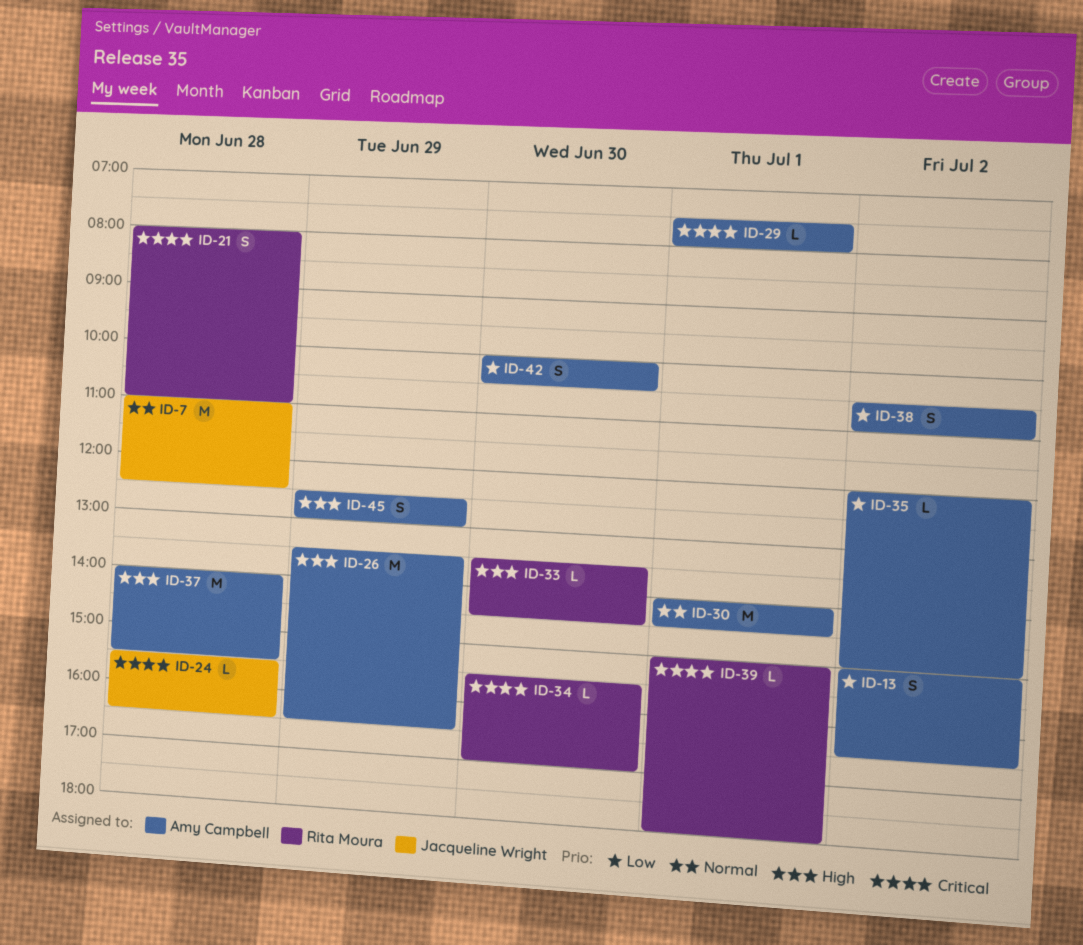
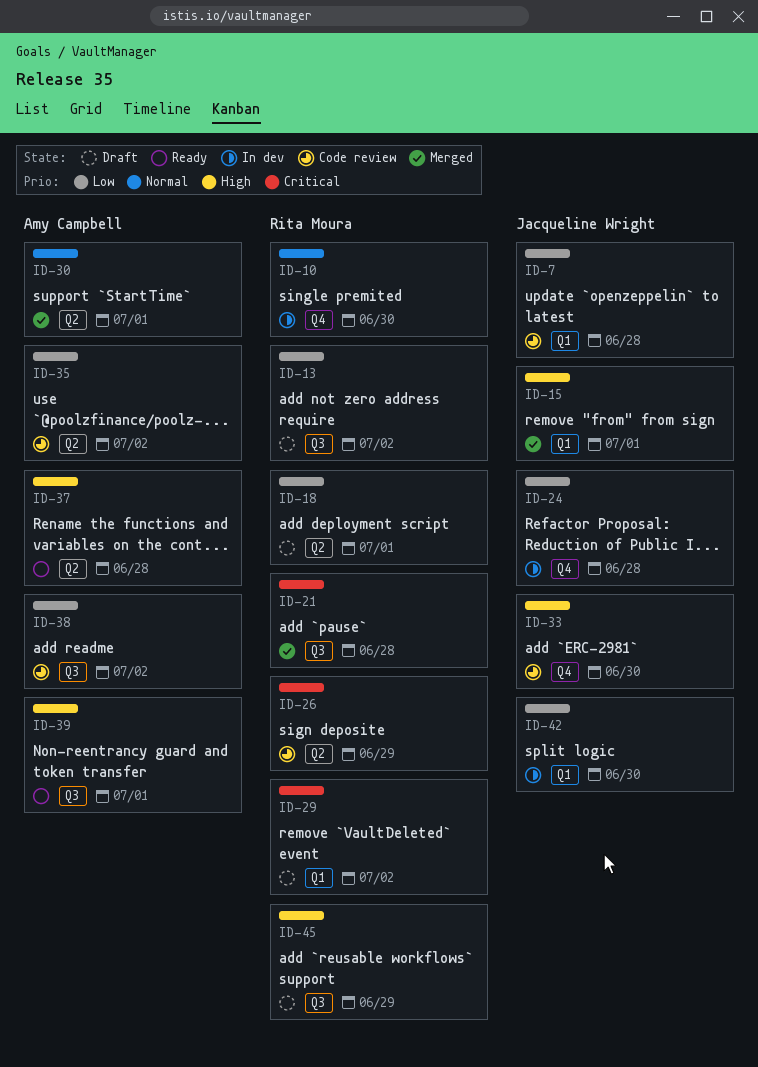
ID-7, priority: Normal -> Low
ID-10: none -> present
ID-13, owner: Amy Campbell -> Rita Moura
ID-15: none -> present
ID-18: none -> present
ID-24, priority: Critical -> Low
ID-26, owner: Amy Campbell -> Rita Moura
ID-26, priority: High -> Critical
ID-29, owner: Amy Campbell -> Rita Moura
ID-29, day: Jul 1 -> Jul 2
ID-33, owner: Rita Moura -> Jacqueline Wright
ID-34: present -> none
ID-39, owner: Rita Moura -> Amy Campbell
ID-39, priority: Critical -> High
ID-42, owner: Amy Campbell -> Jacqueline Wright
ID-45, owner: Amy Campbell -> Rita Moura

